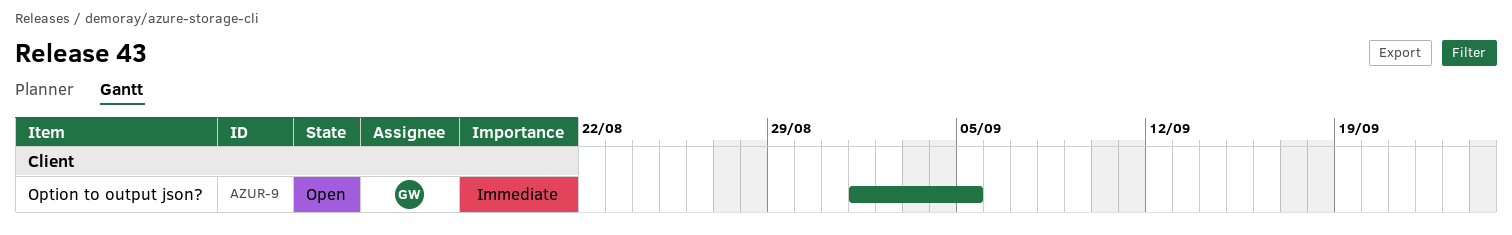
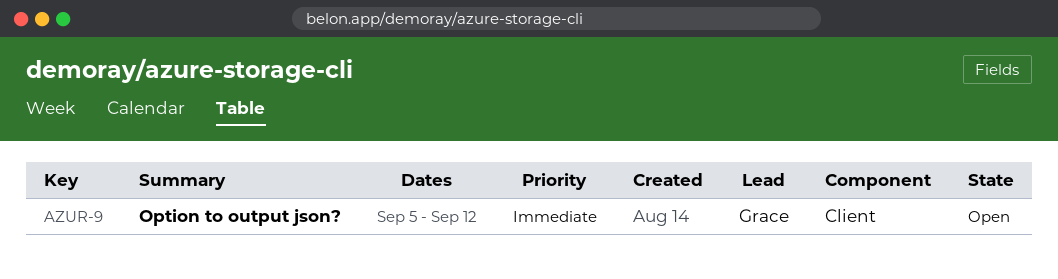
AZUR-9, start: Sep 1 -> Sep 5
AZUR-9, due: Sep 5 -> Sep 12

